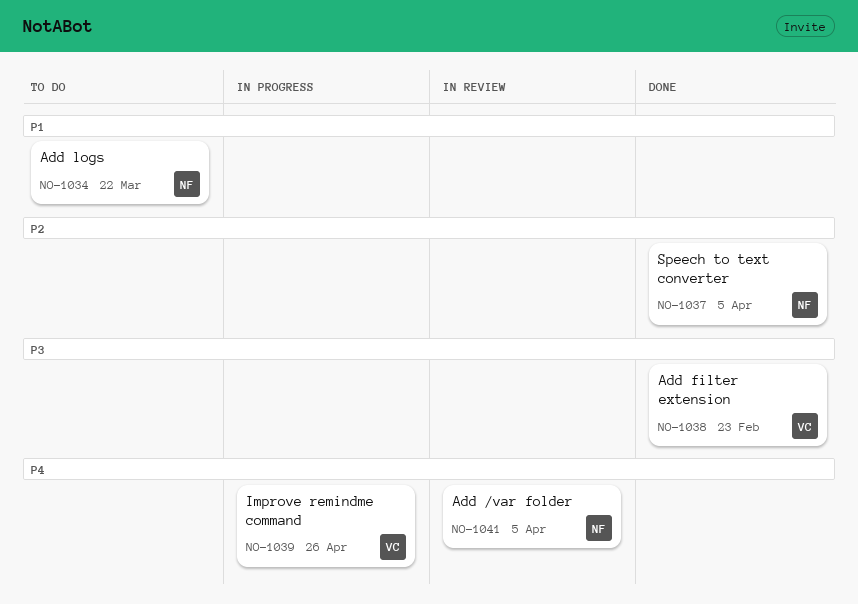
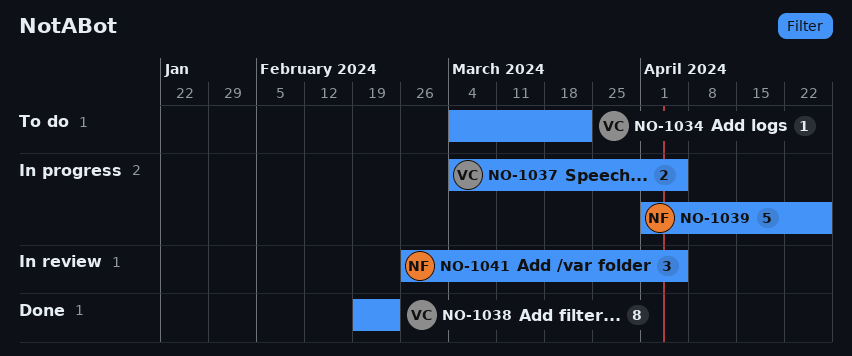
NO-1034, owner: NF -> VC
NO-1037, status: Done -> In progress
NO-1037, owner: NF -> VC
NO-1039, owner: VC -> NF

